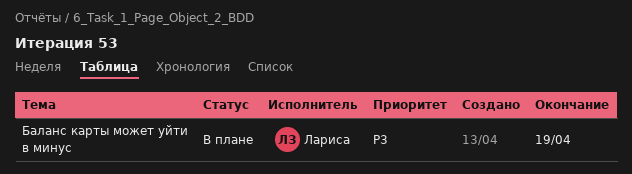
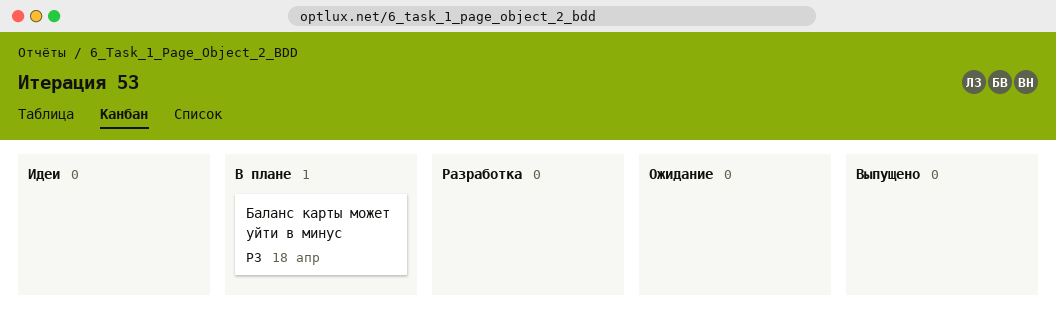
Баланс карты может уйти в минус, due: Apr 19 -> Apr 18

